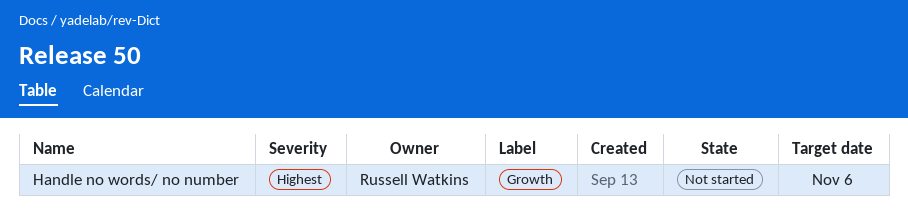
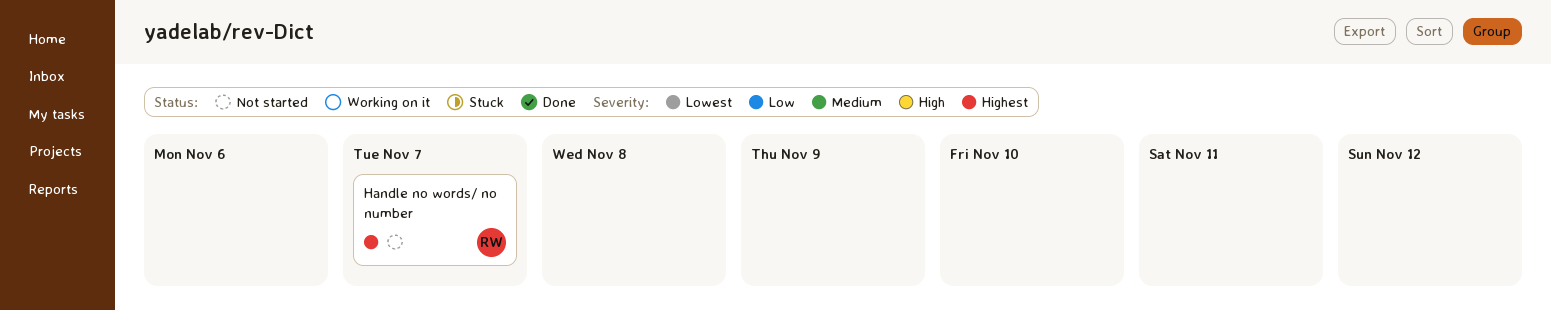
Handle no words/ no number, due: Nov 6 -> Nov 7

